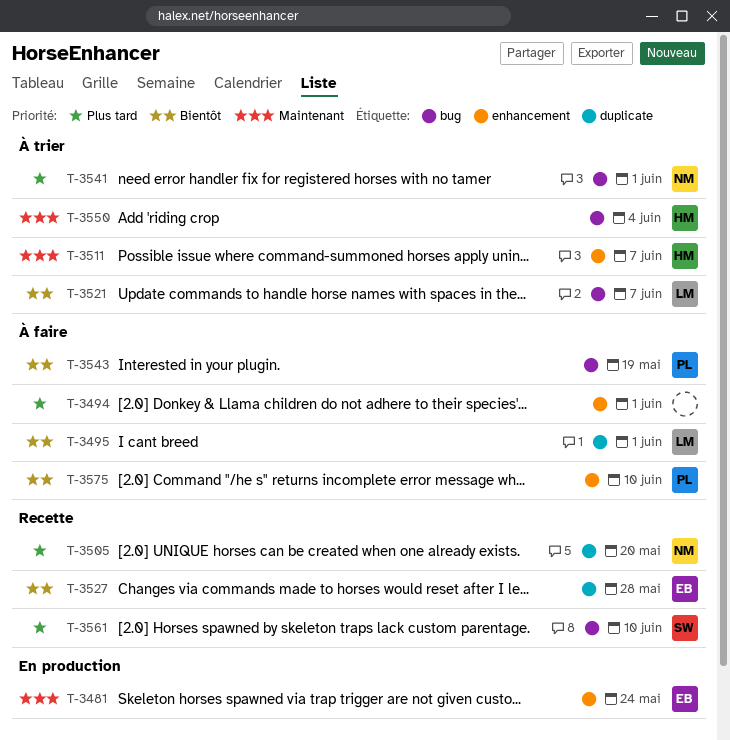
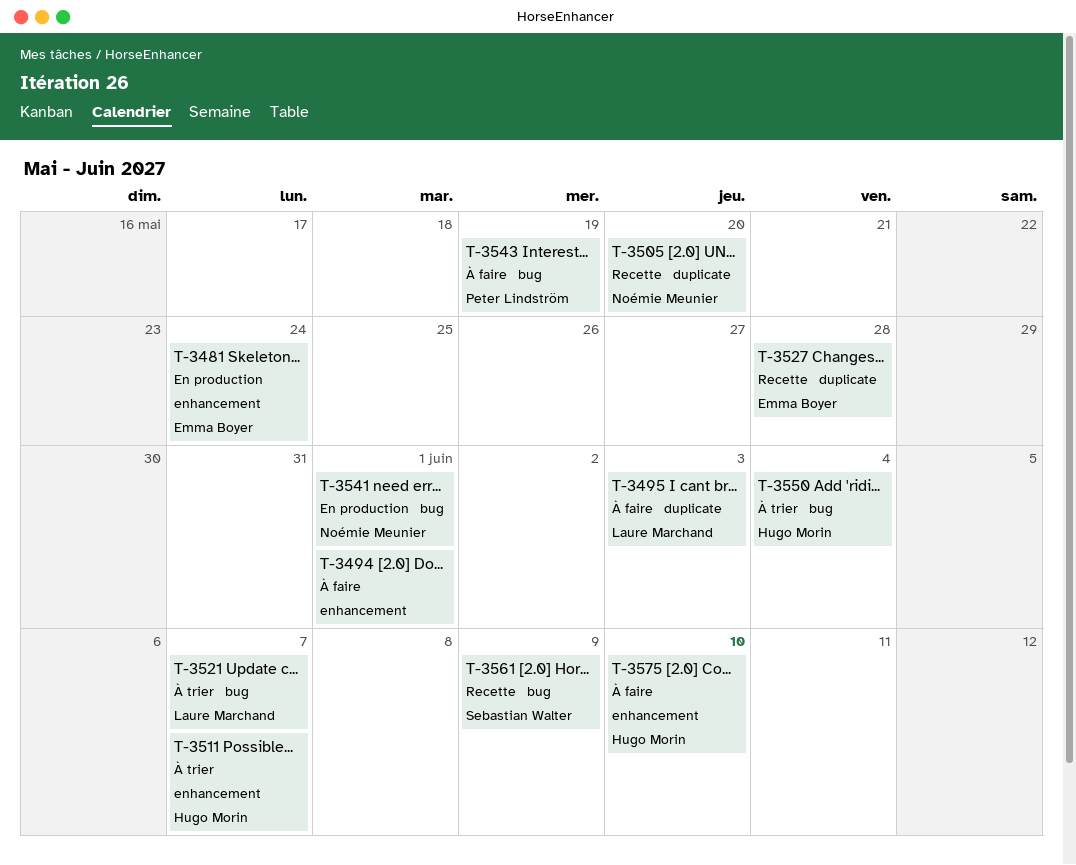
T-3495, due: Jun 1 -> Jun 3
T-3541, status: À trier -> En production
T-3561, due: Jun 10 -> Jun 9
T-3575, owner: Peter Lindström -> Hugo Morin

